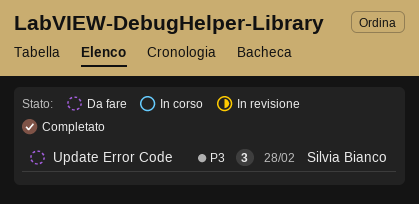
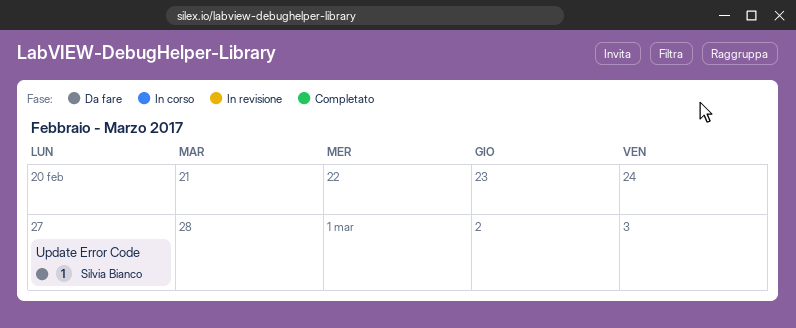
Update Error Code, estimate: 3 -> 1
Update Error Code, due: Feb 28 -> Feb 27

